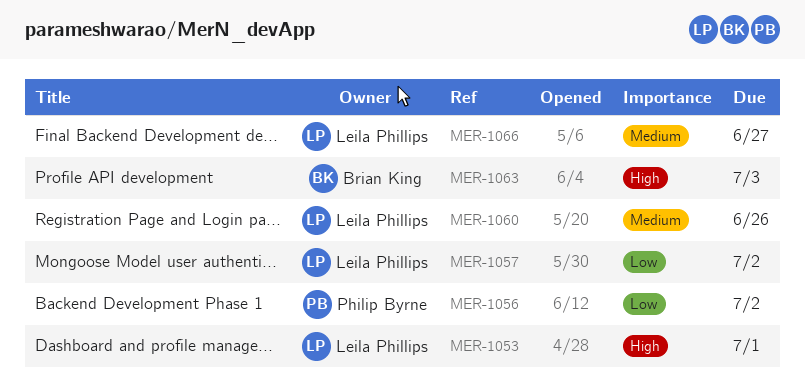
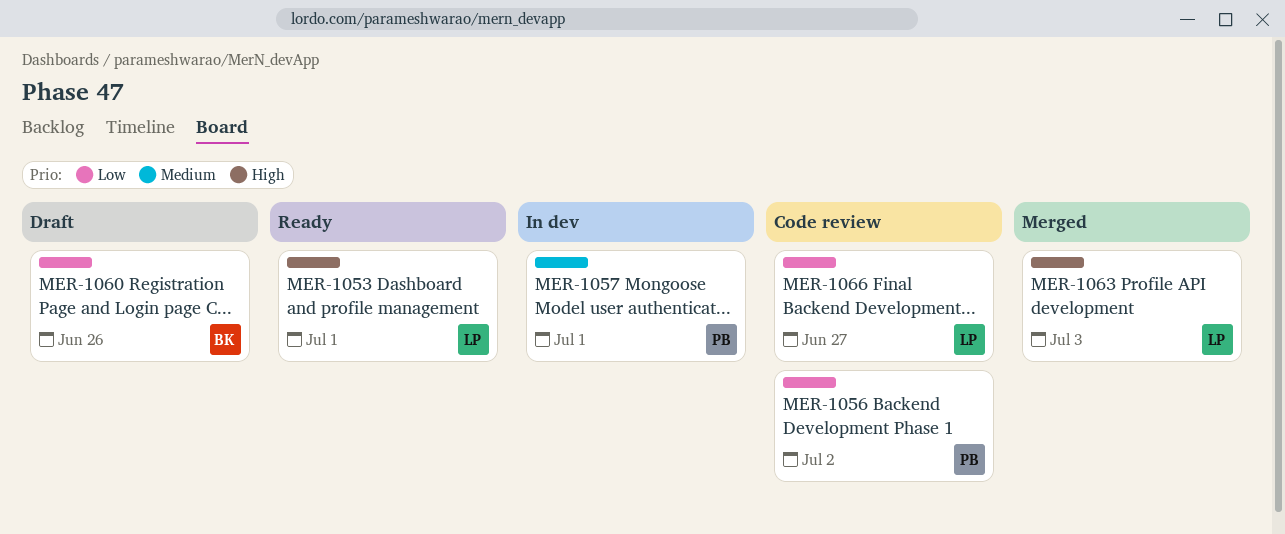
MER-1057, owner: Leila Phillips -> Philip Byrne
MER-1057, priority: Low -> Medium
MER-1057, due: Jul 2 -> Jul 1
MER-1060, owner: Leila Phillips -> Brian King
MER-1060, priority: Medium -> Low
MER-1063, owner: Brian King -> Leila Phillips
MER-1066, priority: Medium -> Low

